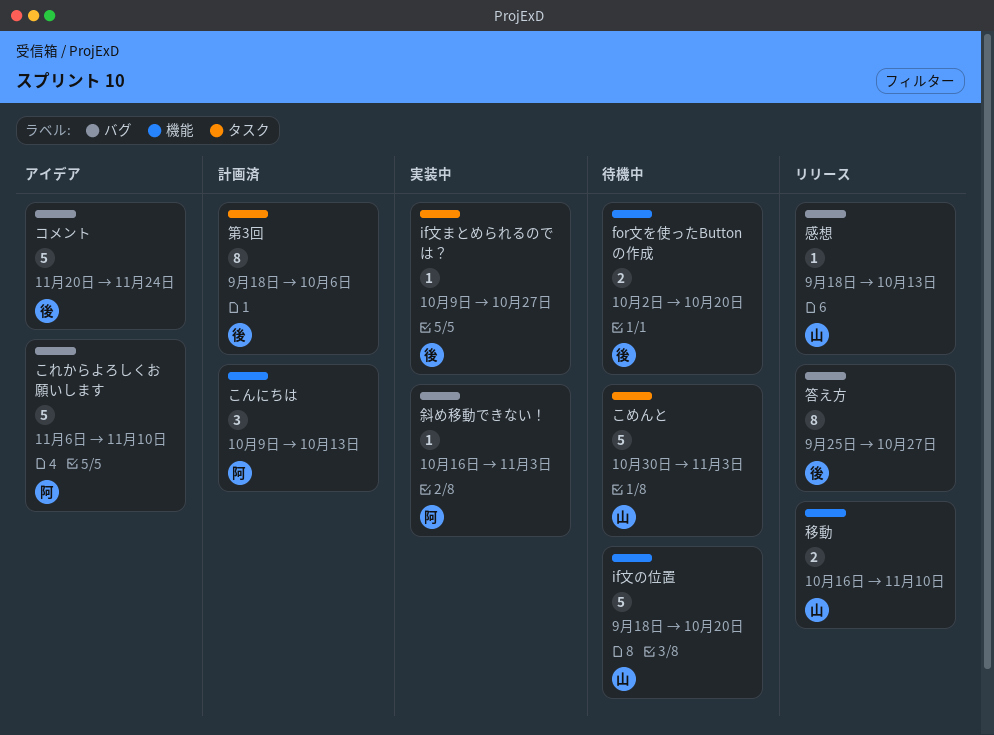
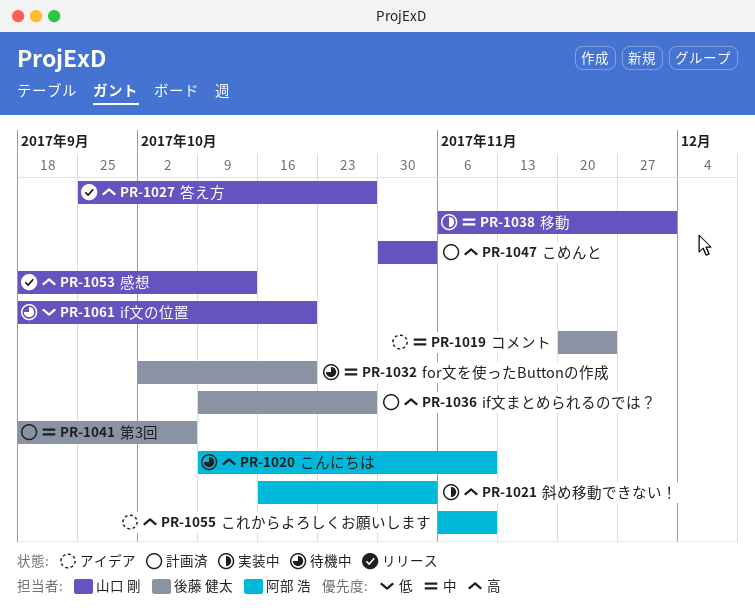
if文まとめられるのでは？, status: 実装中 -> 計画済
こめんと, status: 待機中 -> 計画済
こんにちは, status: 計画済 -> 待機中
こんにちは, due: Oct 13 -> Nov 10
移動, status: リリース -> 実装中
移動, start: Oct 16 -> Nov 6
移動, due: Nov 10 -> Dec 1
答え方, owner: 後藤 健太 -> 山口 剛

